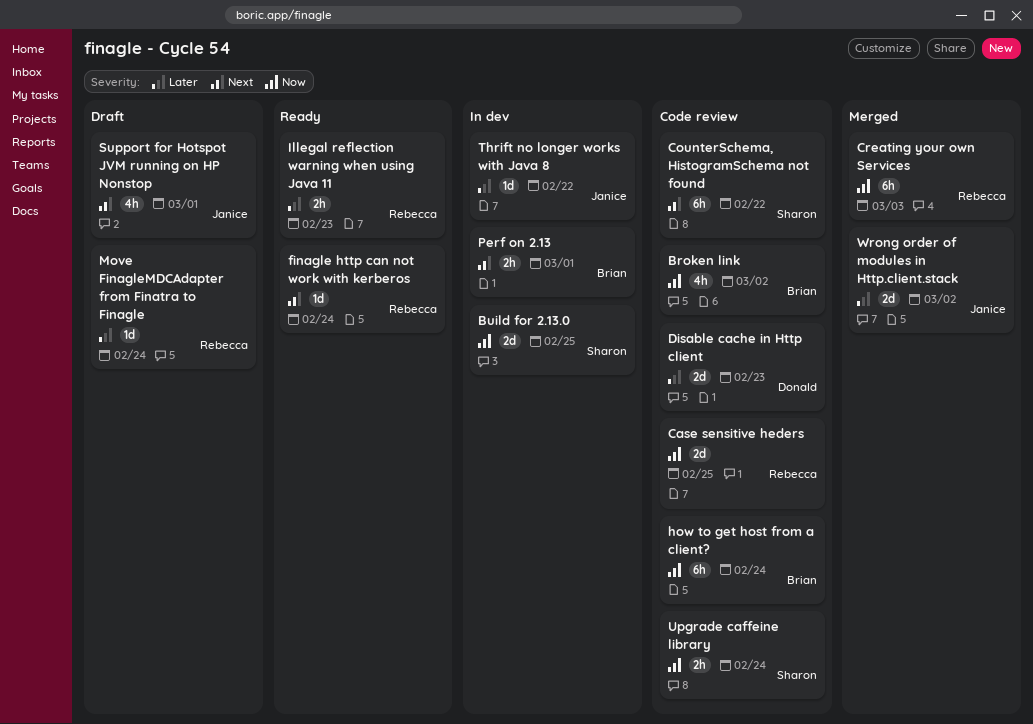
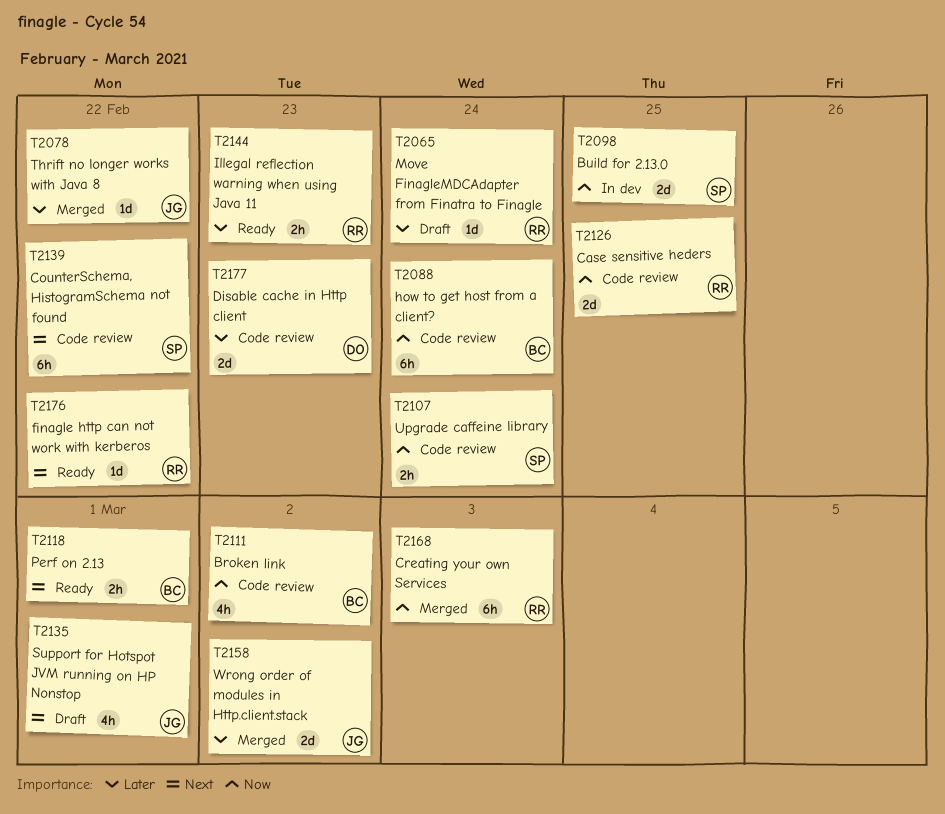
finagle http can not work with kerberos, due: Feb 24 -> Feb 22
Perf on 2.13, status: In dev -> Ready
Thrift no longer works with Java 8, status: In dev -> Merged

